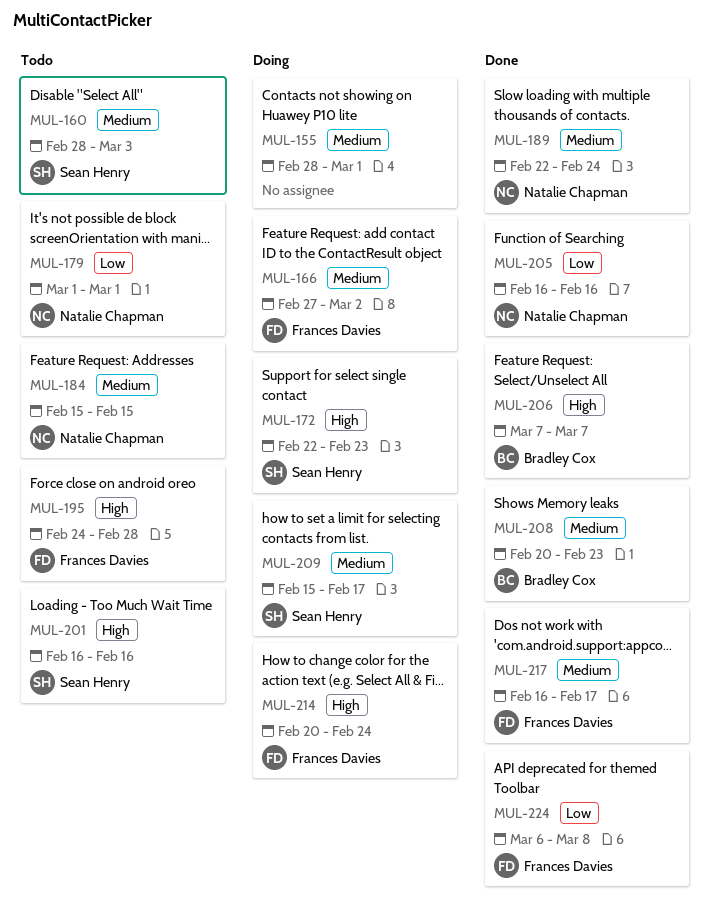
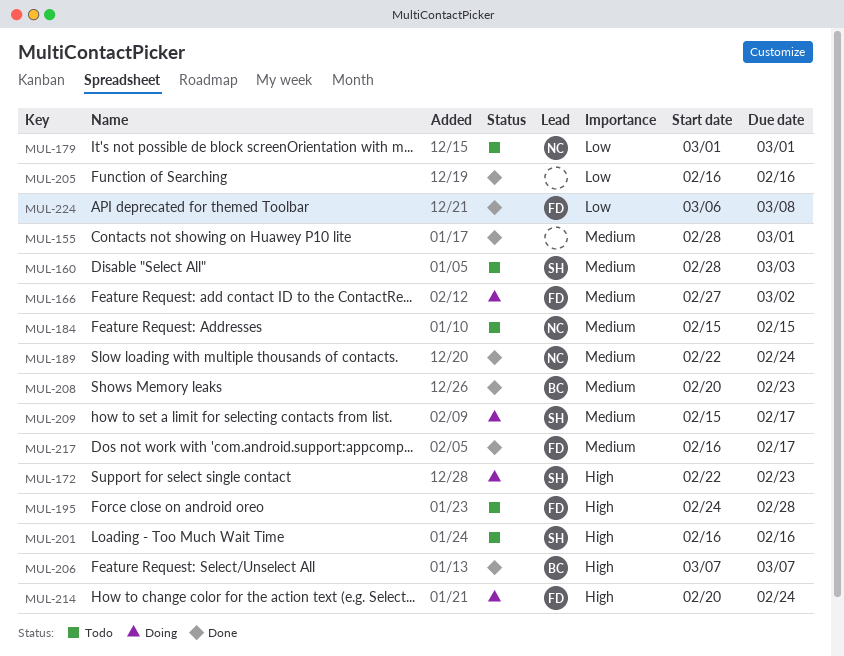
MUL-155, status: Doing -> Done
MUL-205, owner: Natalie Chapman -> none

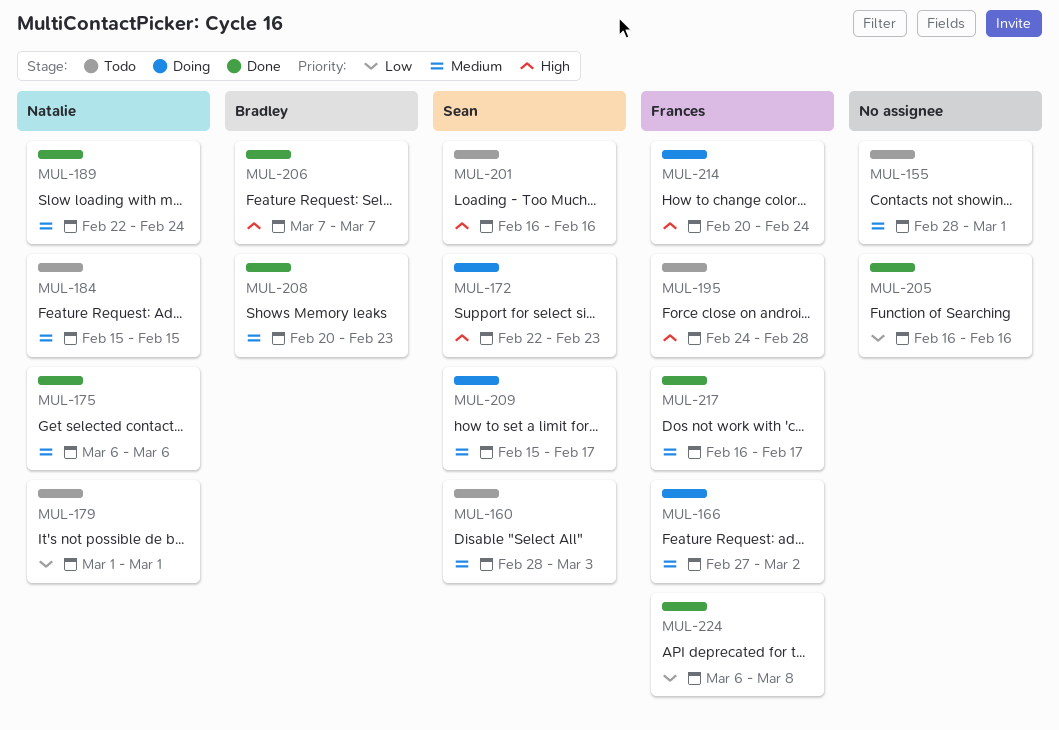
MUL-155, status: Done -> Todo
MUL-175: none -> present

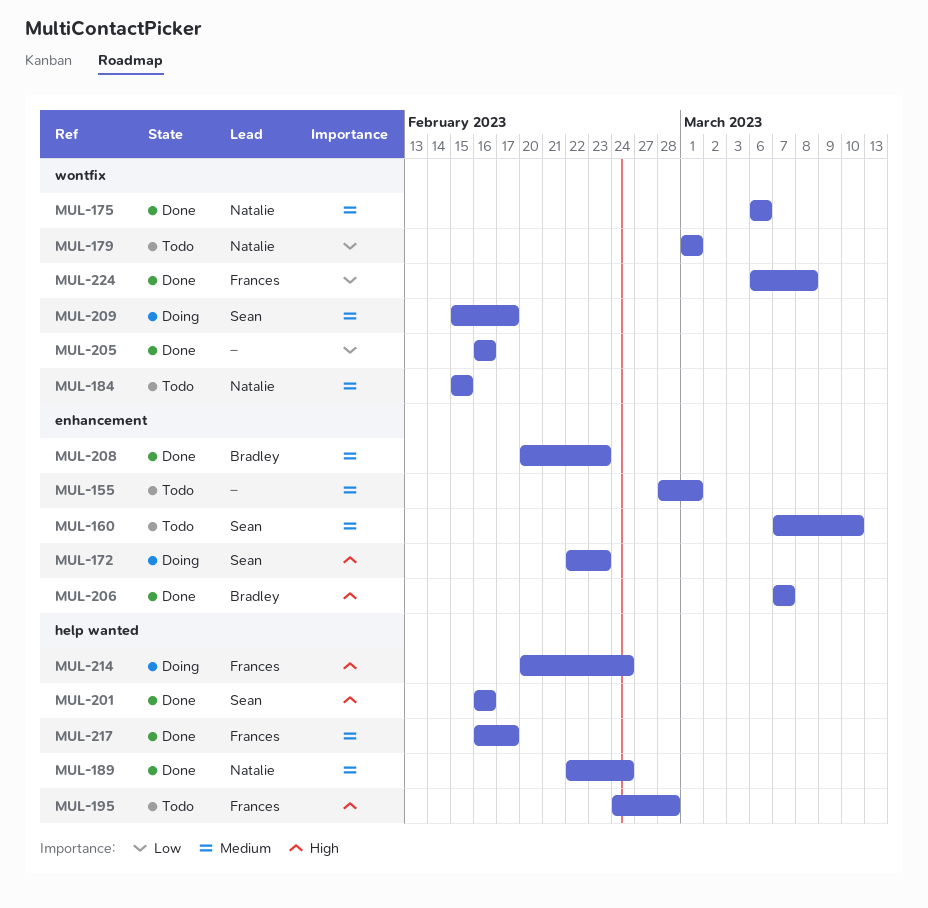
MUL-160, start: Feb 28 -> Mar 7
MUL-160, due: Mar 3 -> Mar 10
MUL-166: present -> none
MUL-201, status: Todo -> Done

